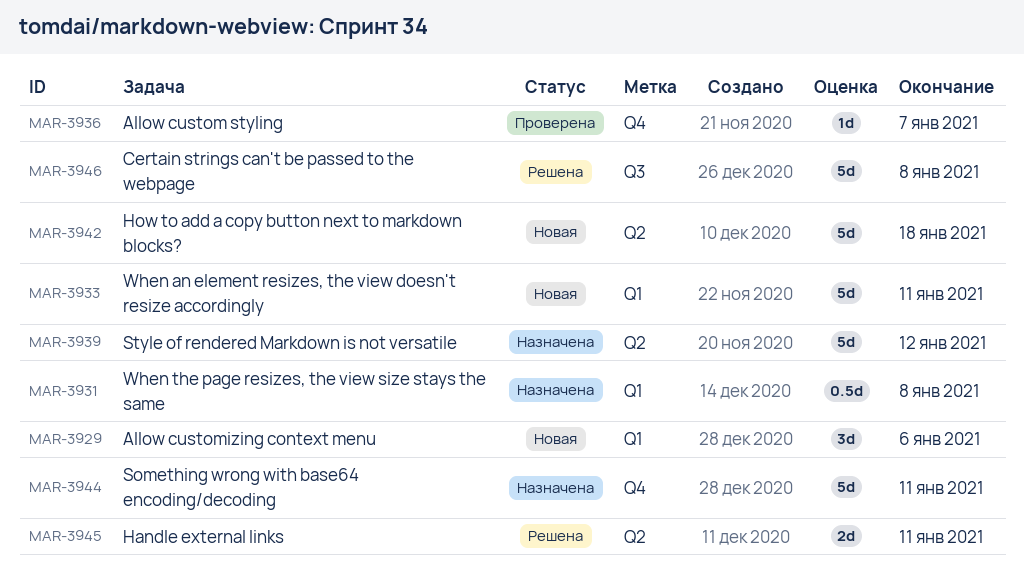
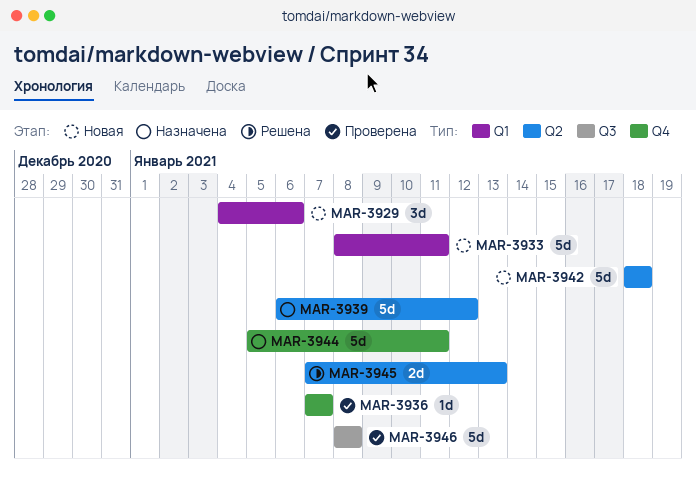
MAR-3931: present -> none
MAR-3945, due: Jan 11 -> Jan 13
MAR-3946, status: Решена -> Проверена

